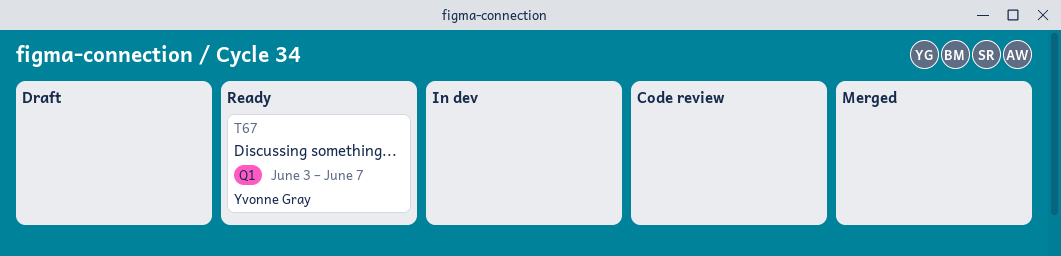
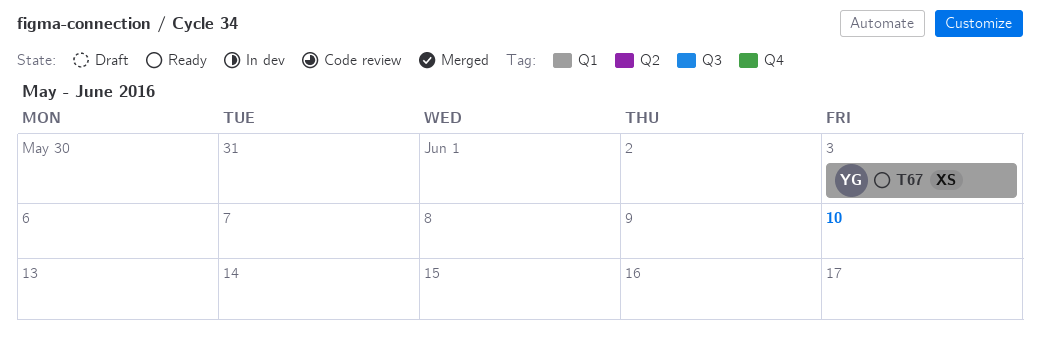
T67, due: Jun 7 -> Jun 3

